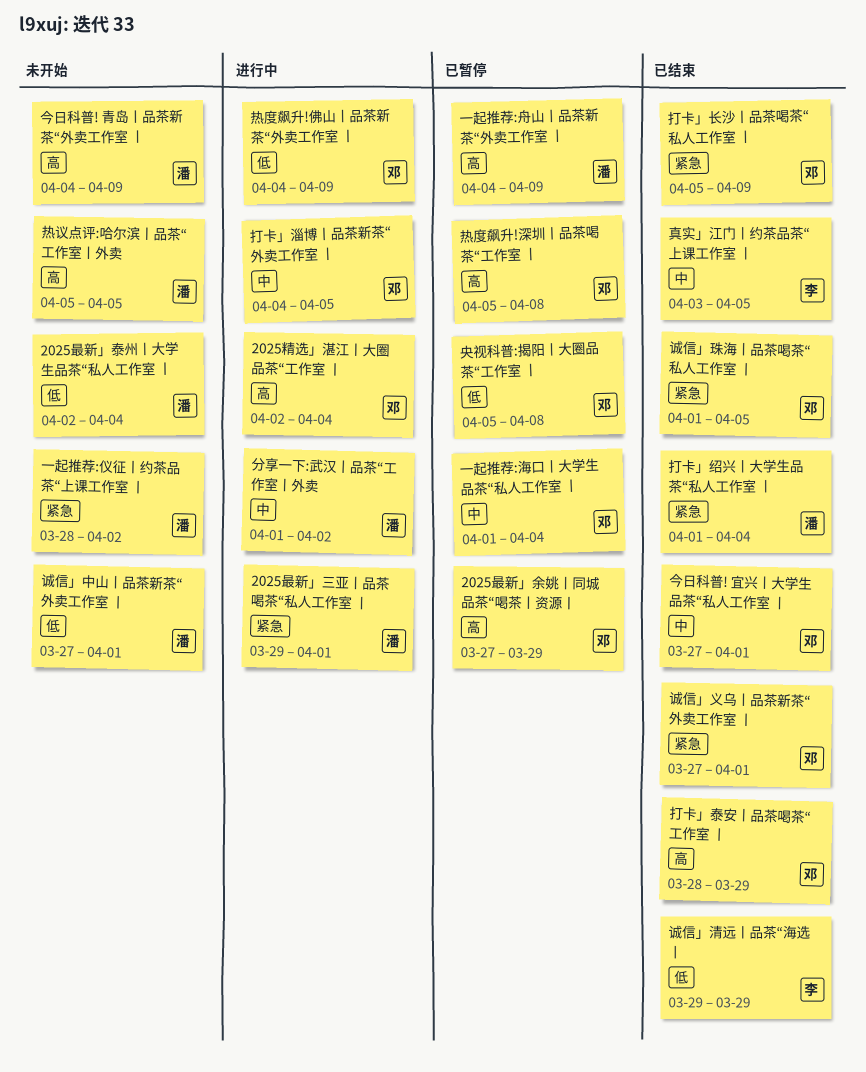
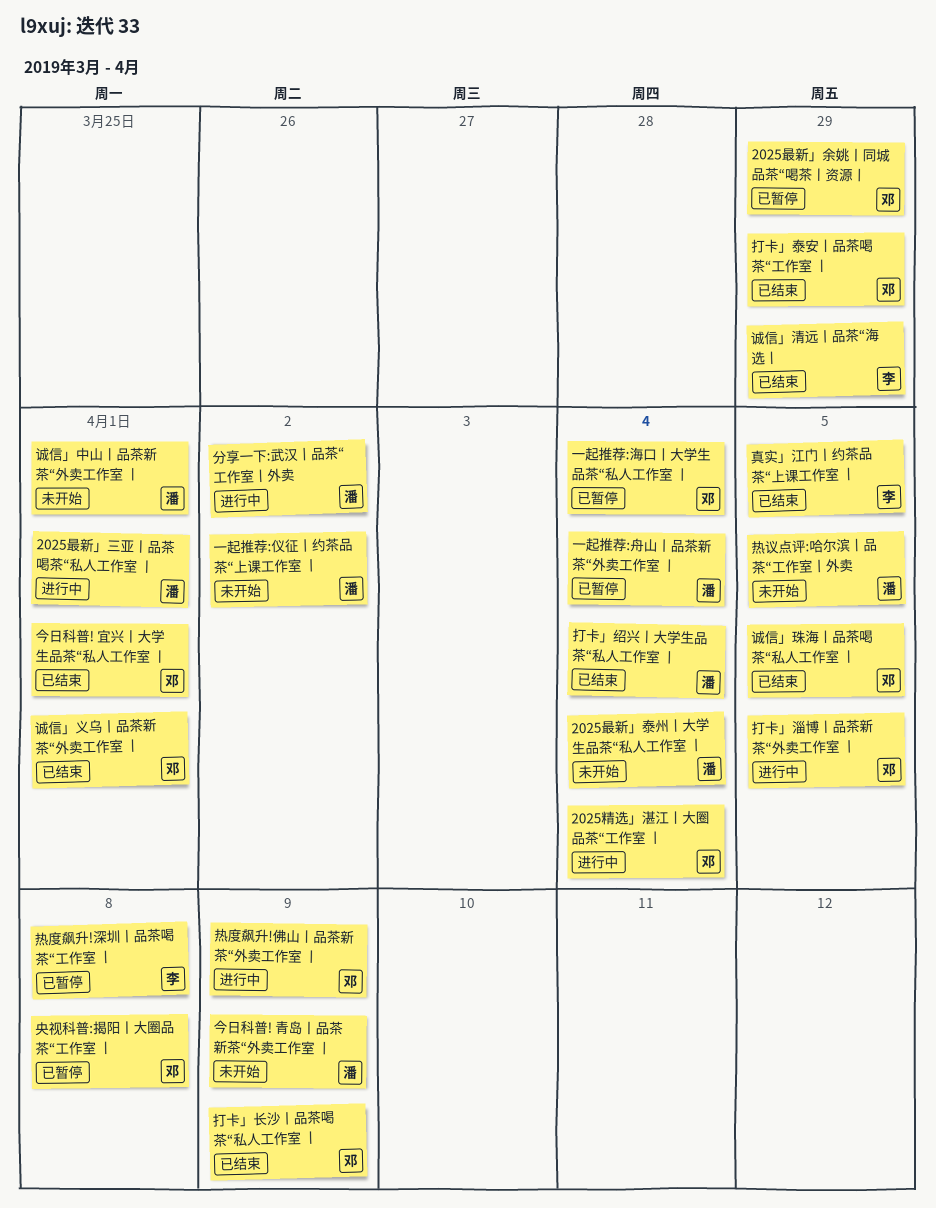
一起推荐:舟山丨品茶新茶“外卖工作室 丨, due: Apr 9 -> Apr 4
热度飙升!深圳丨品茶喝茶“工作室 丨, owner: 邓 -> 李

